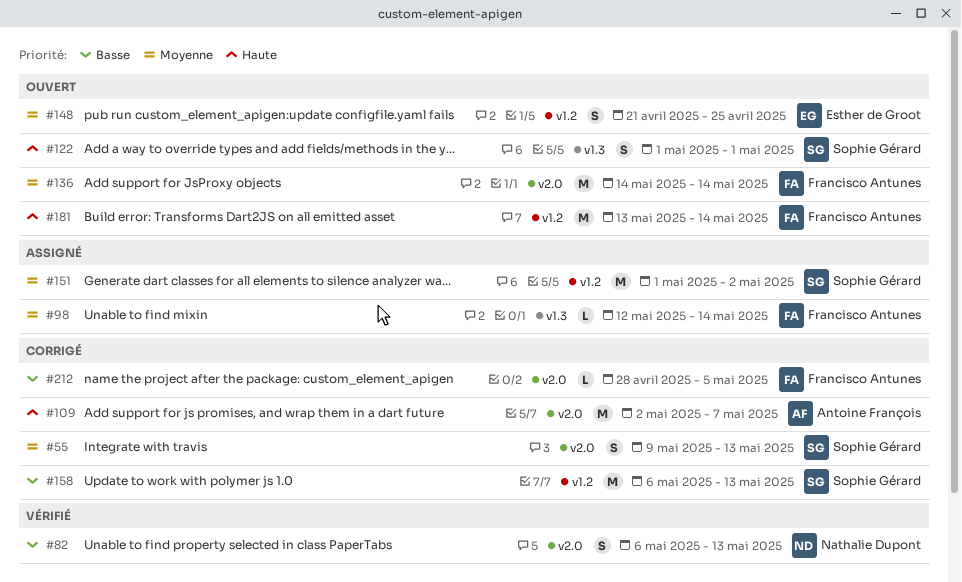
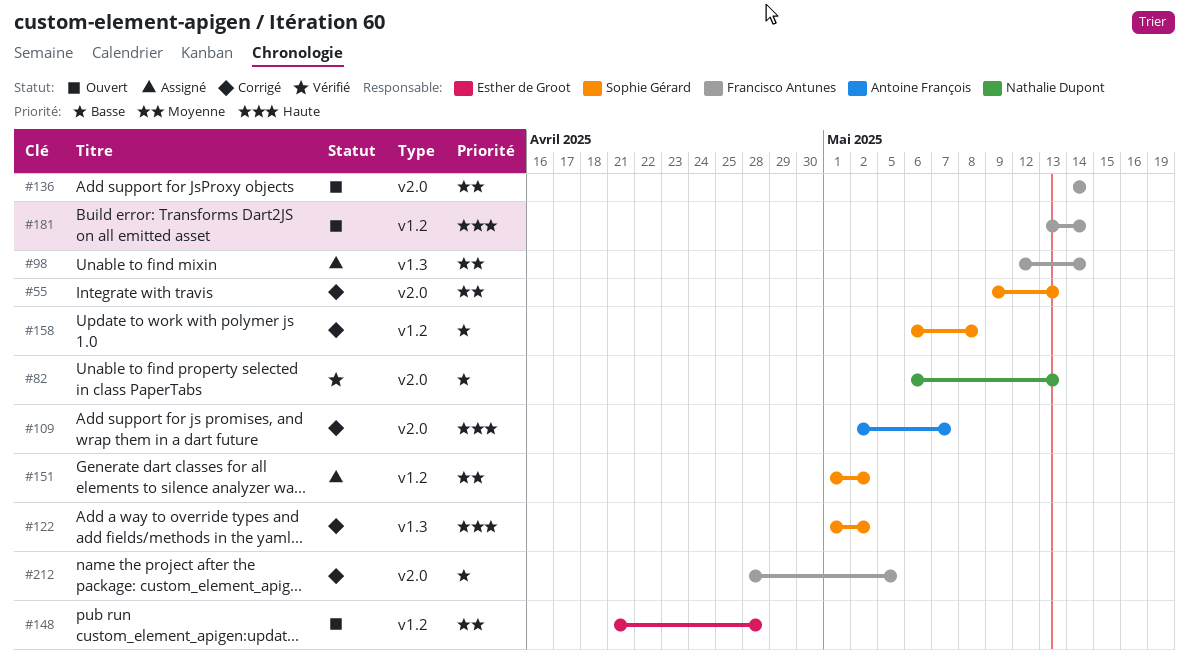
#122, status: Ouvert -> Corrigé
#122, due: May 1 -> May 2
#148, due: Apr 25 -> Apr 28
#158, due: May 13 -> May 8

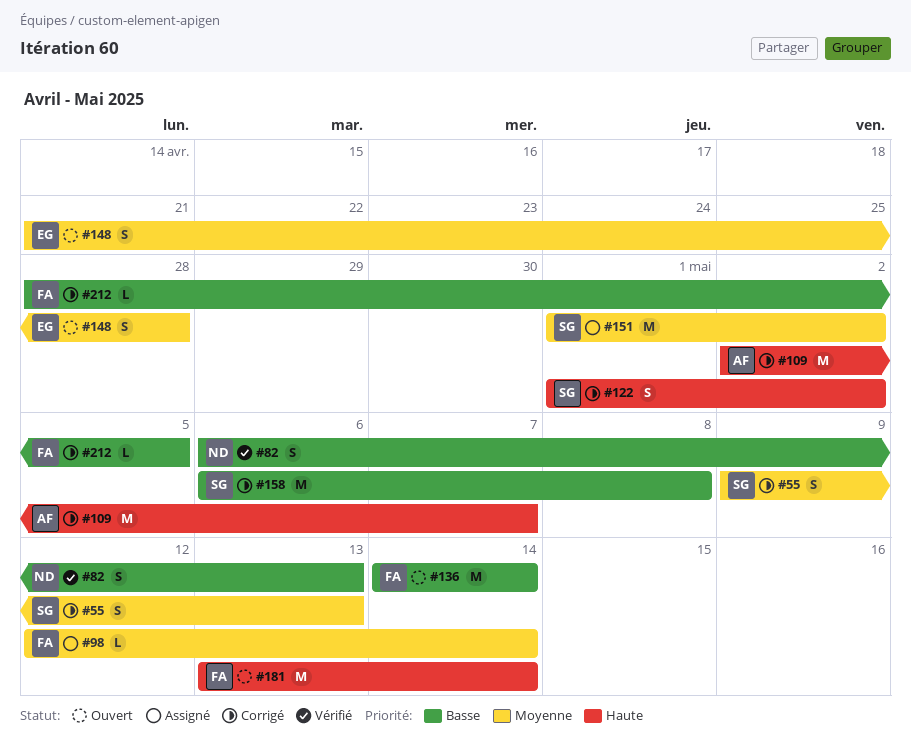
#136, priority: Moyenne -> Basse

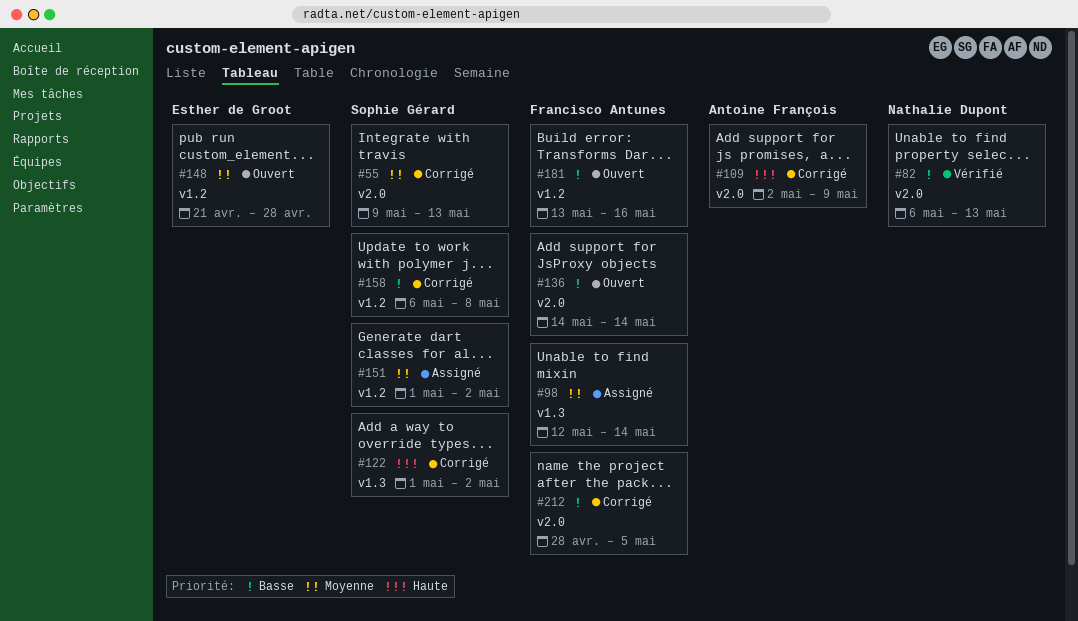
#109, due: May 7 -> May 9
#181, priority: Haute -> Basse
#181, due: May 14 -> May 16

